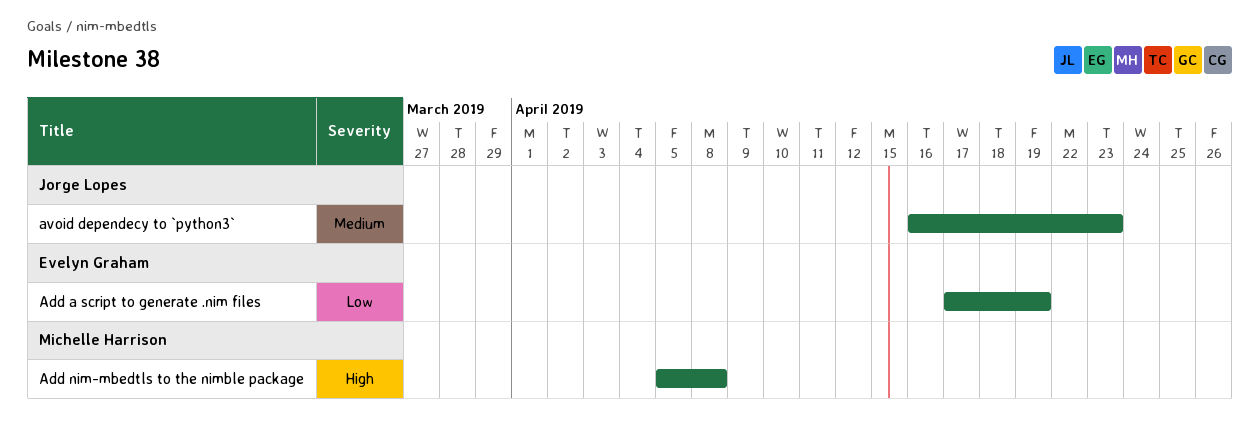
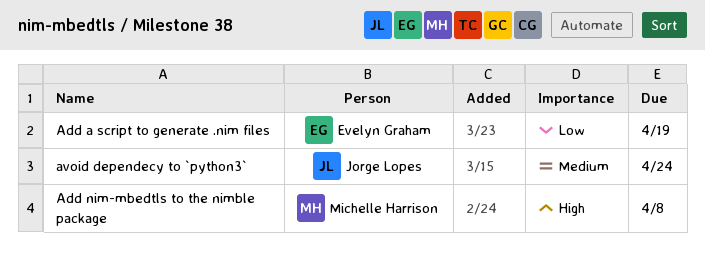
avoid dependecy to `python3`, due: Apr 23 -> Apr 24

